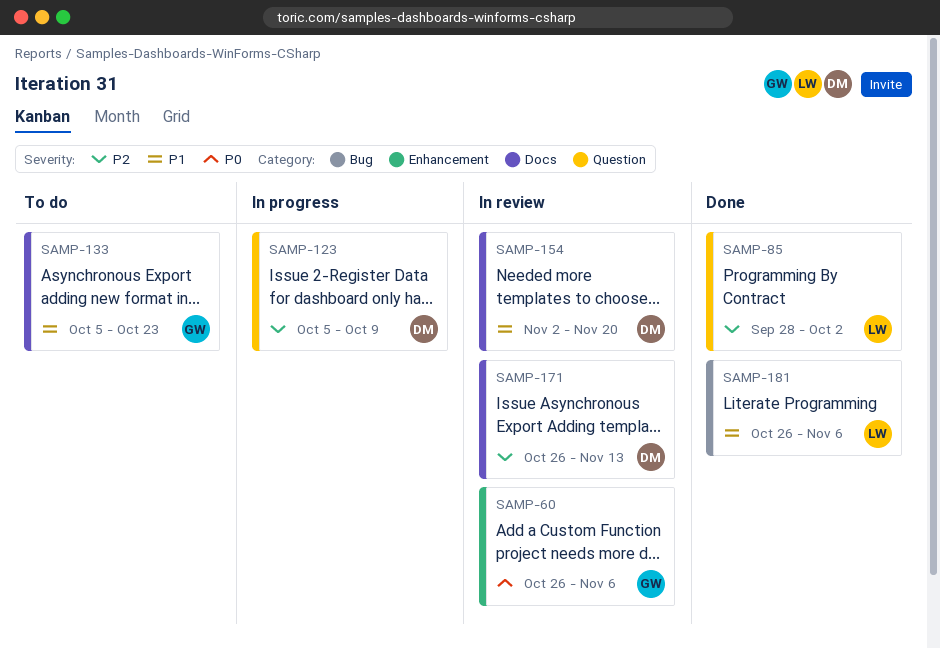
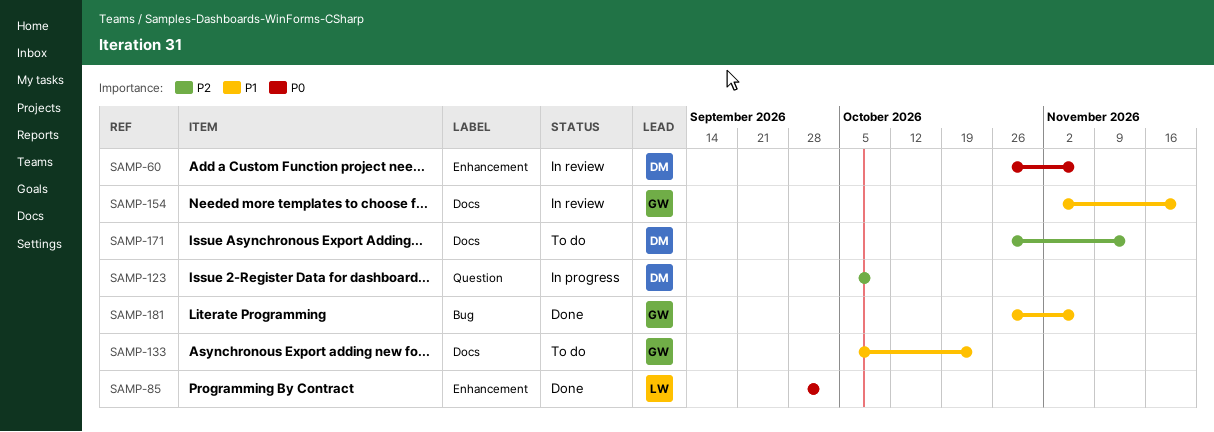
SAMP-60, owner: GW -> DM
SAMP-85, priority: P2 -> P0
SAMP-85, label: Question -> Enhancement
SAMP-154, owner: DM -> GW
SAMP-171, status: In review -> To do
SAMP-181, owner: LW -> GW

